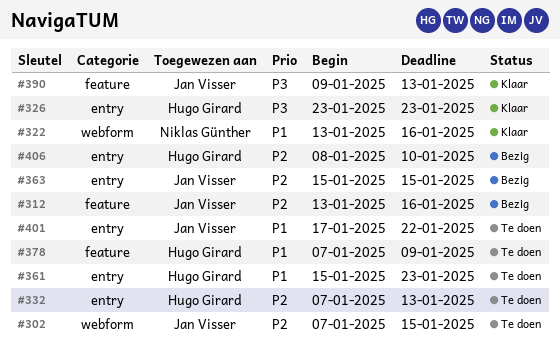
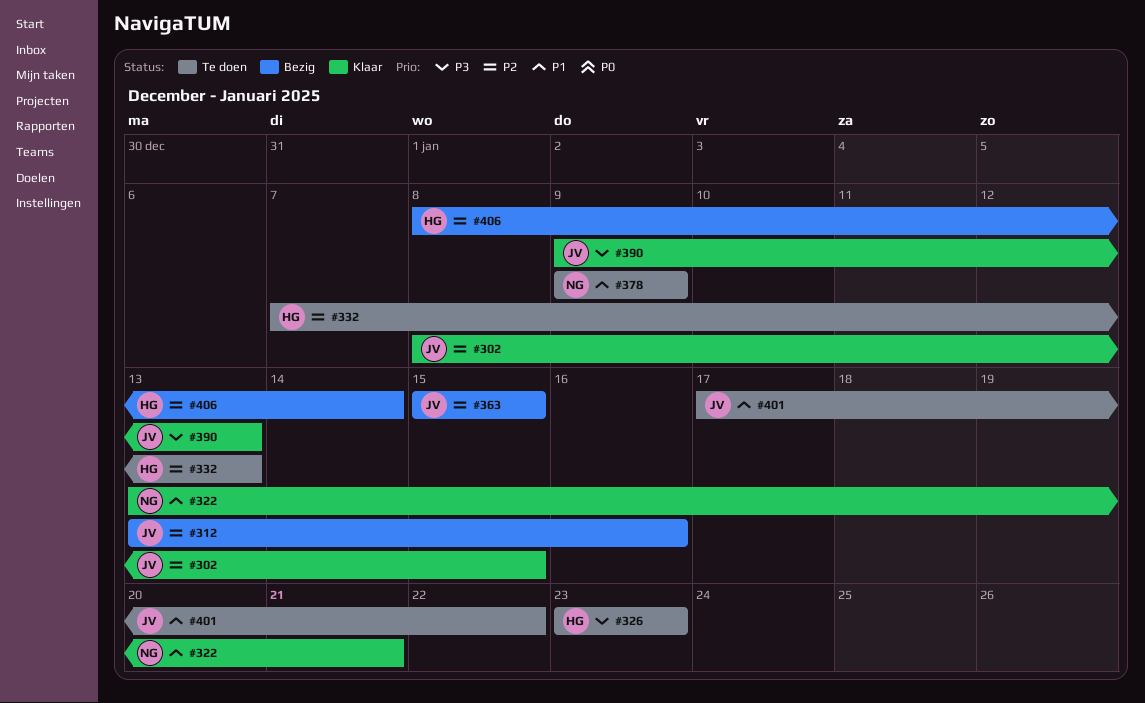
#302, status: Te doen -> Klaar
#302, start: Jan 7 -> Jan 8
#322, due: Jan 16 -> Jan 21
#326, status: Klaar -> Te doen
#361: present -> none
#378, owner: Hugo Girard -> Niklas Günther
#378, start: Jan 7 -> Jan 9
#406, due: Jan 10 -> Jan 14

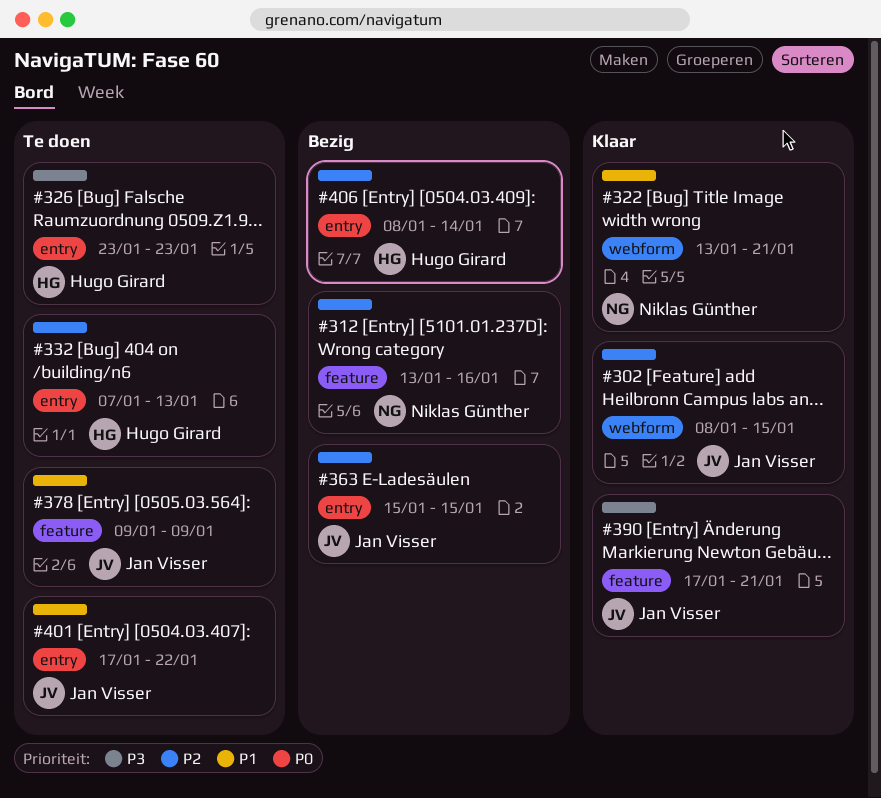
#312, owner: Jan Visser -> Niklas Günther
#378, owner: Niklas Günther -> Jan Visser
#390, start: Jan 9 -> Jan 17
#390, due: Jan 13 -> Jan 21

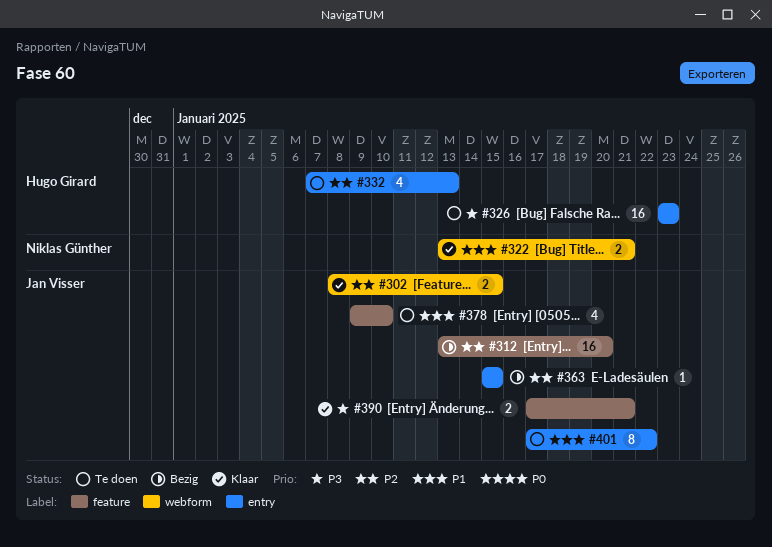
#312, owner: Niklas Günther -> Jan Visser
#312, due: Jan 16 -> Jan 20
#378, due: Jan 9 -> Jan 10
#406: present -> none

